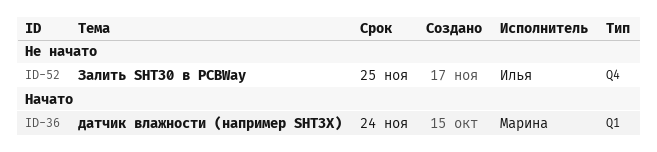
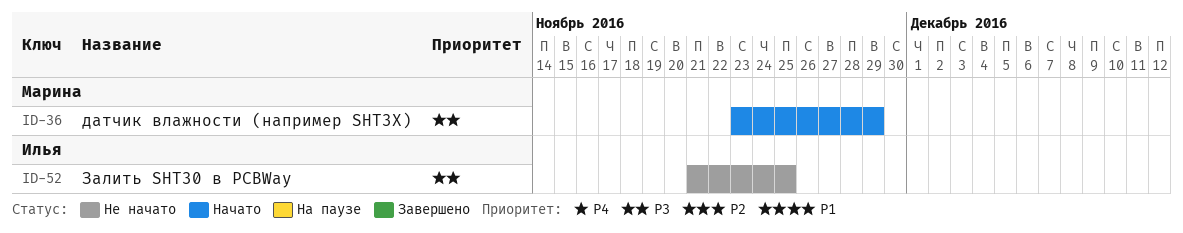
ID-36, due: Nov 24 -> Nov 29

